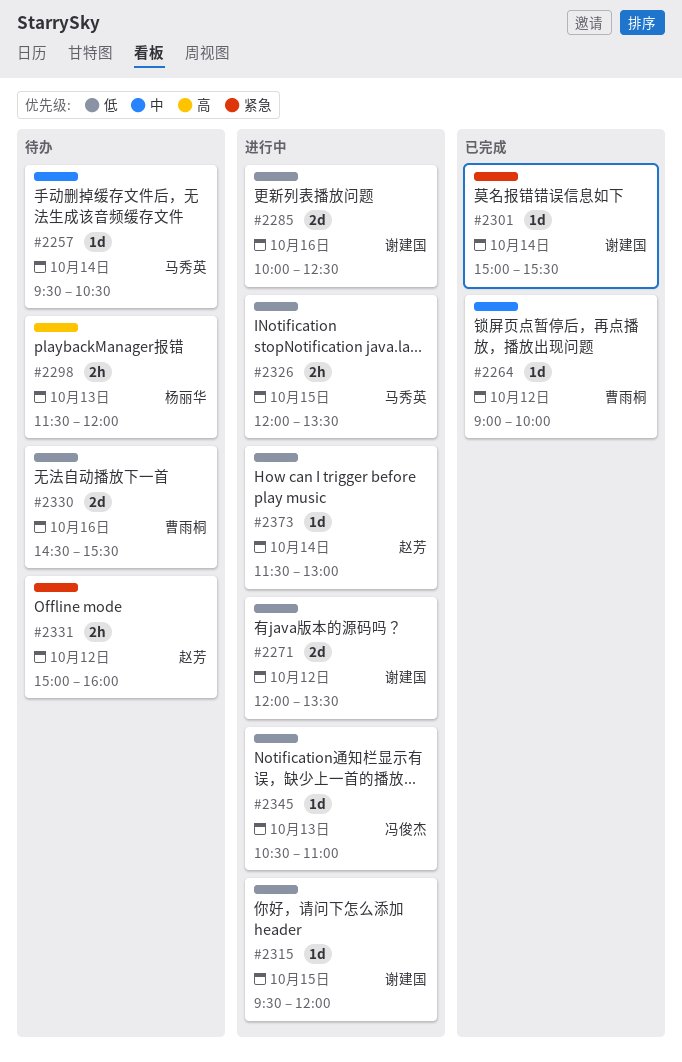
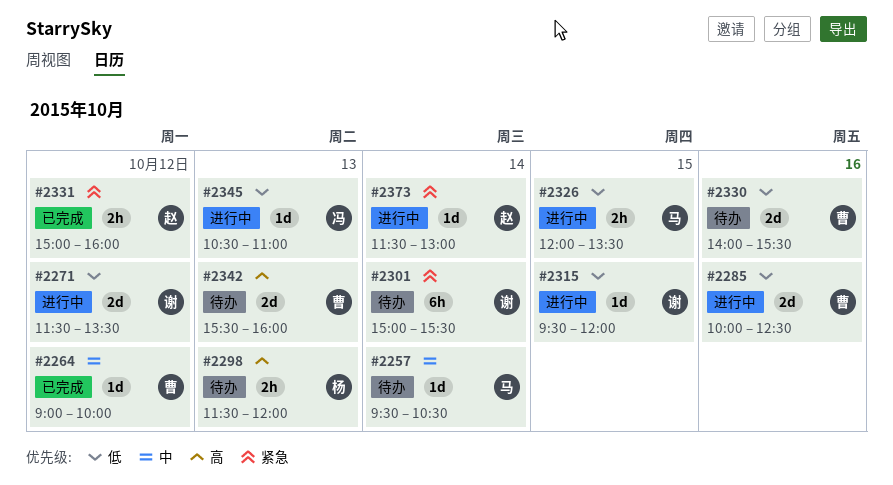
#2271, begins: 12:00 -> 11:30
#2285, owner: 谢建国 -> 曹雨桐
#2301, status: 已完成 -> 待办
#2301, estimate: 1d -> 6h
#2330, begins: 14:30 -> 14:00
#2331, status: 待办 -> 已完成
#2342: none -> present
#2373, priority: 低 -> 紧急

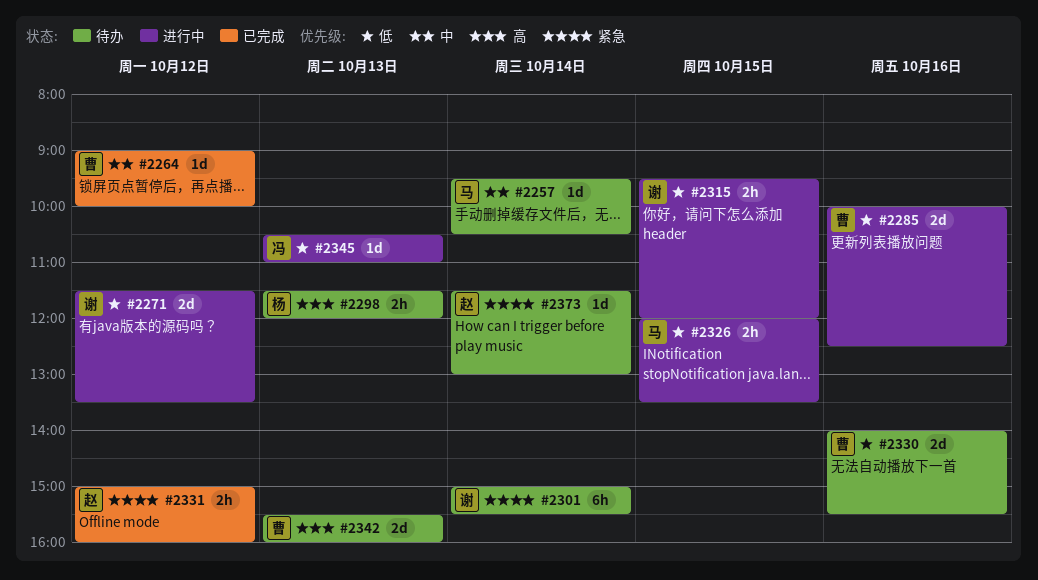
#2315, estimate: 1d -> 2h
#2373, status: 进行中 -> 待办

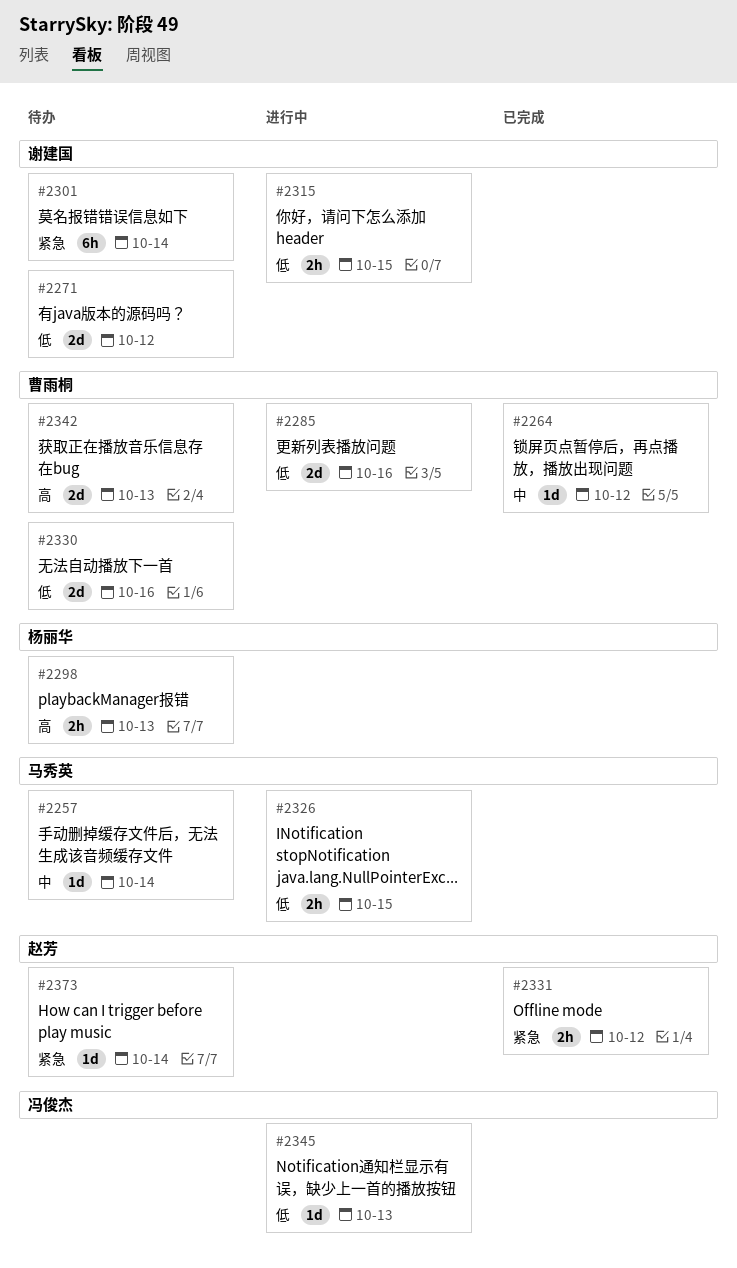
#2271, status: 进行中 -> 待办

